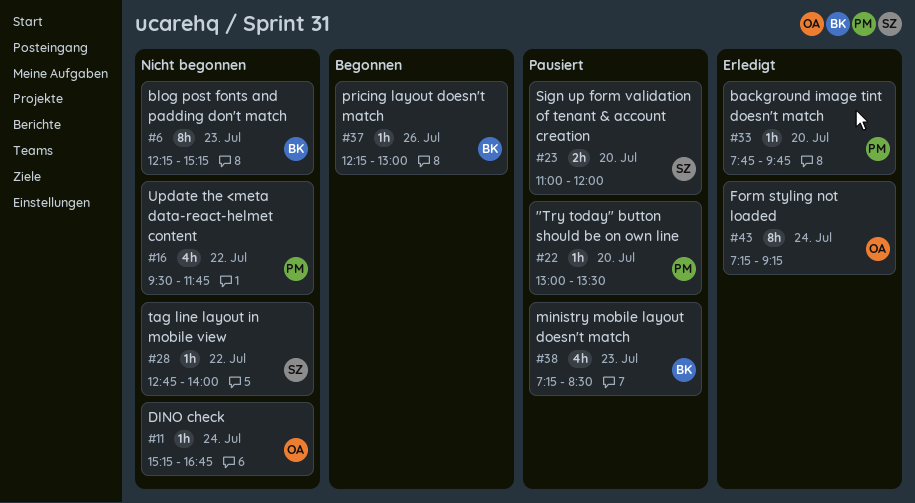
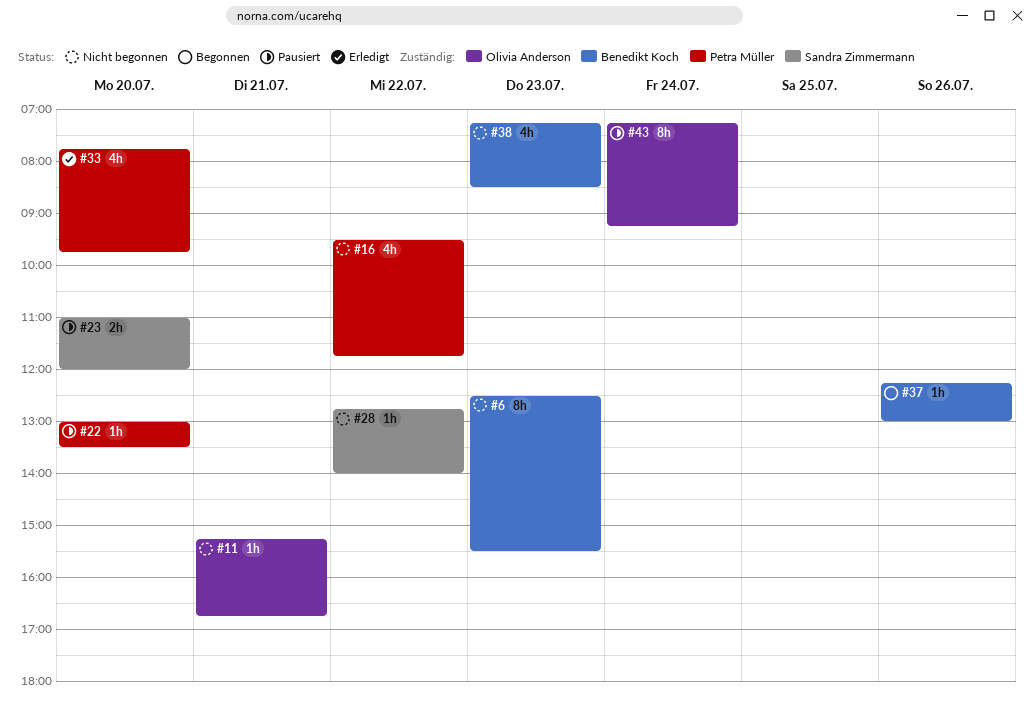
#6, begins: 12:15 -> 12:30
#6, ends: 15:15 -> 15:30
#11, day: Jul 24 -> Jul 21
#33, estimate: 1h -> 4h
#38, status: Pausiert -> Nicht begonnen
#43, status: Erledigt -> Pausiert

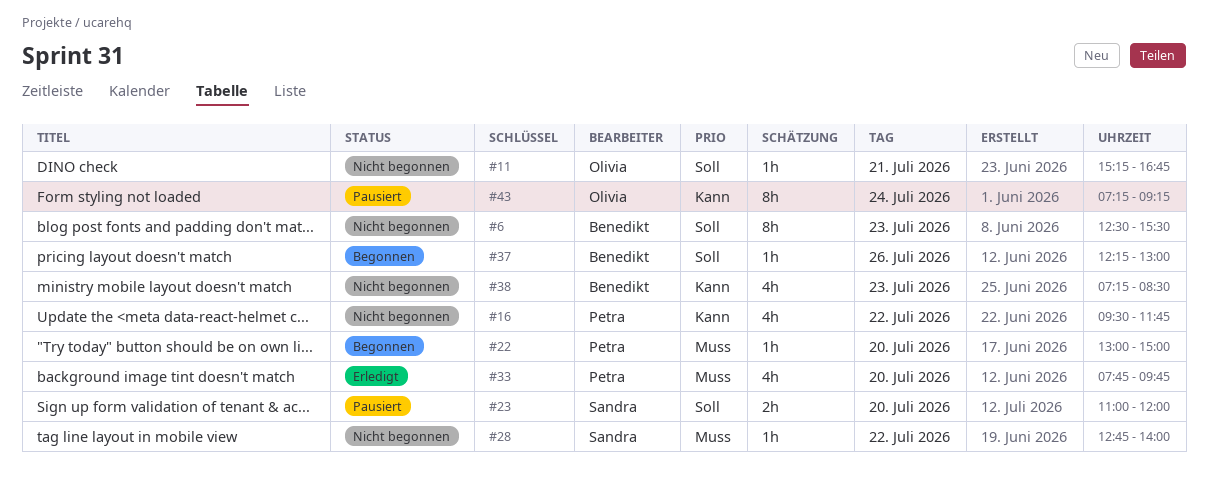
#22, status: Pausiert -> Begonnen
#22, ends: 13:30 -> 15:00

